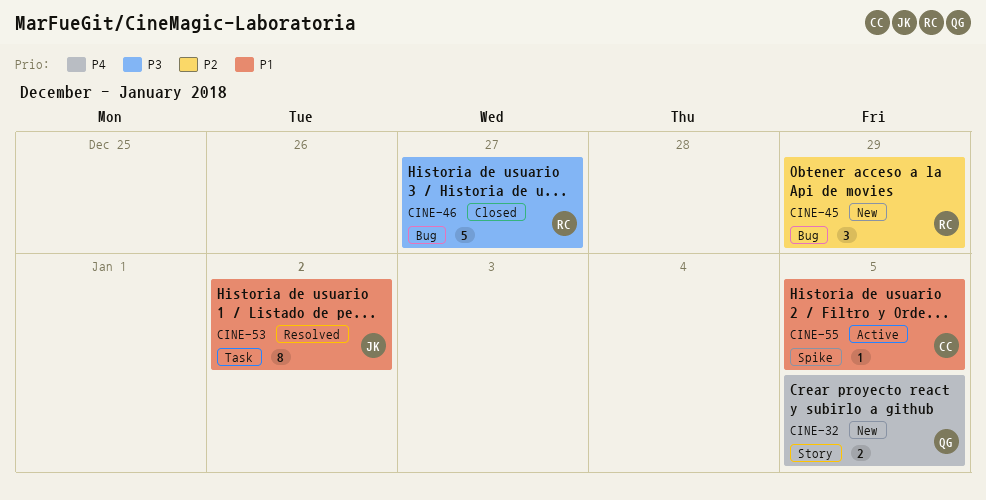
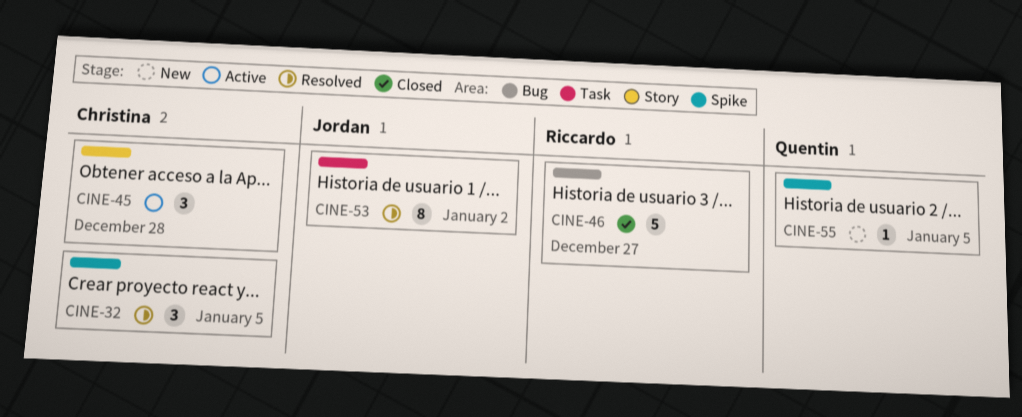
CINE-32, status: New -> Resolved
CINE-32, owner: Quentin -> Christina
CINE-32, label: Story -> Spike
CINE-32, estimate: 2 -> 3
CINE-45, status: New -> Active
CINE-45, owner: Riccardo -> Christina
CINE-45, label: Bug -> Story
CINE-45, due: Dec 29 -> Dec 28
CINE-55, status: Active -> New
CINE-55, owner: Christina -> Quentin

